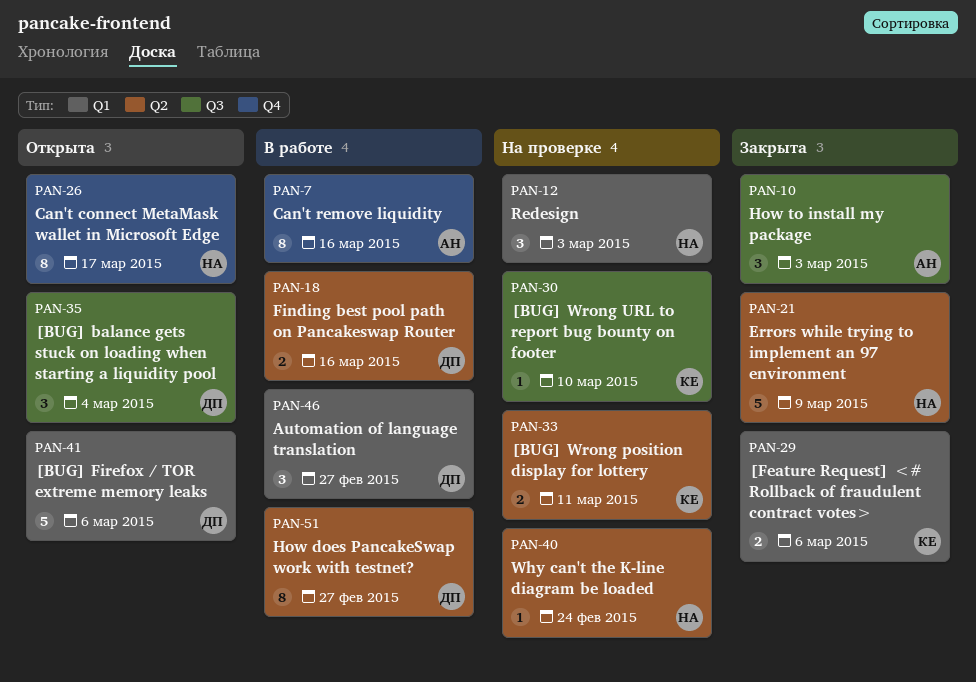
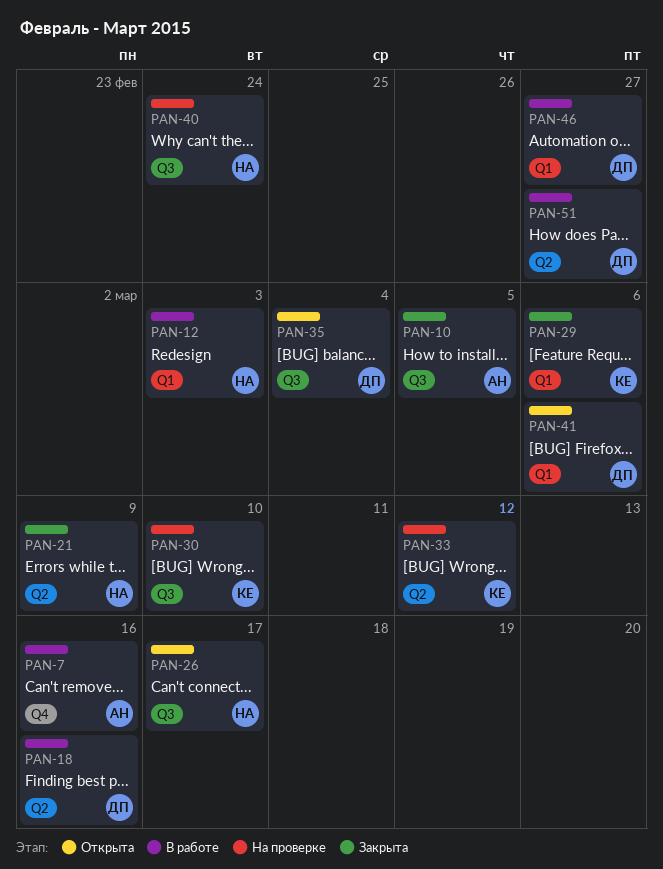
PAN-10, due: Mar 3 -> Mar 5
PAN-12, status: На проверке -> В работе
PAN-26, label: Q4 -> Q3
PAN-33, due: Mar 11 -> Mar 12
PAN-40, label: Q2 -> Q3

